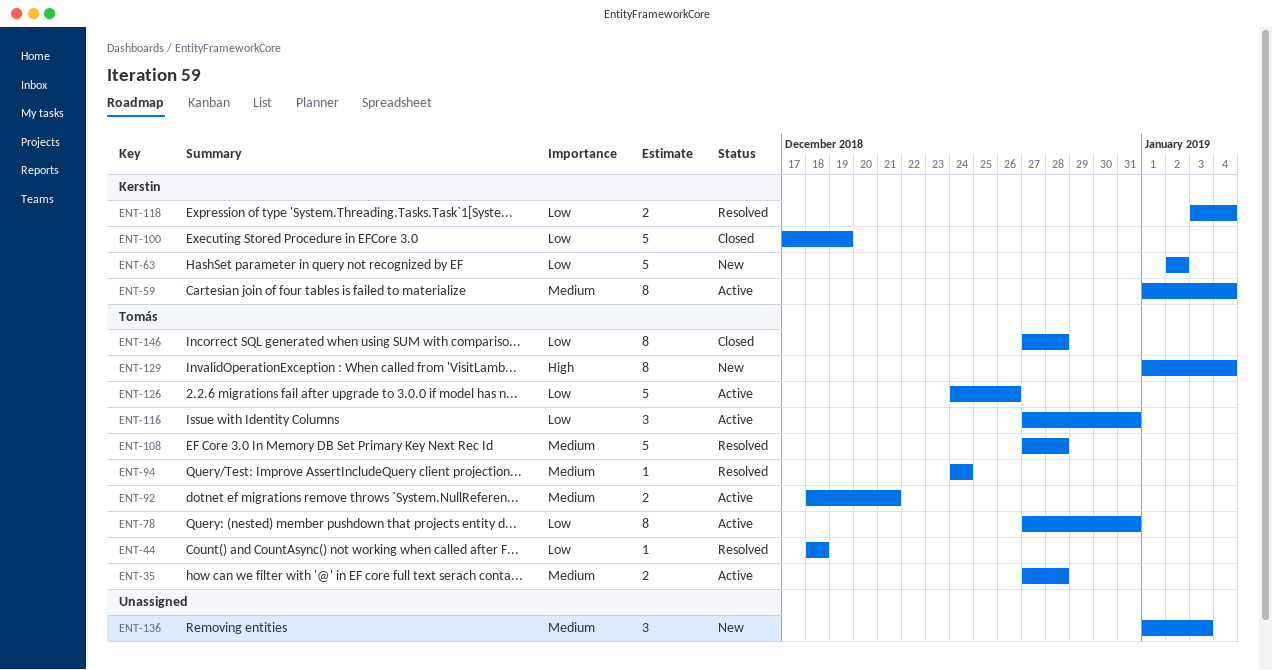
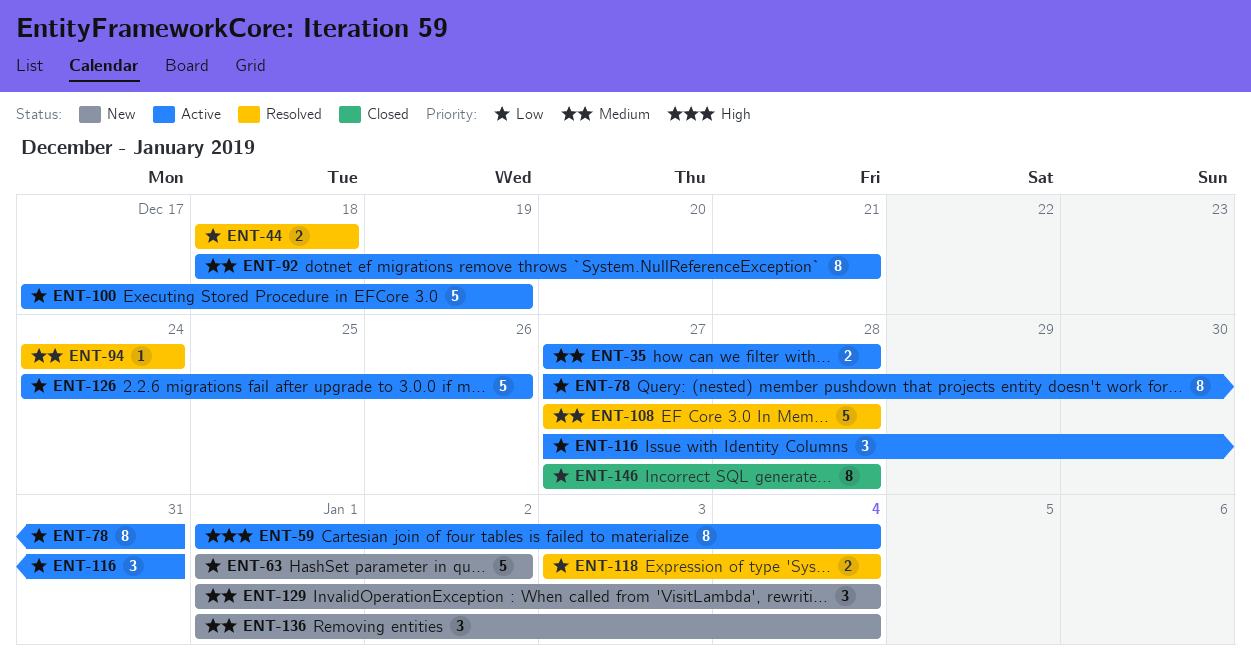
ENT-44, estimate: 1 -> 2
ENT-59, priority: Medium -> High
ENT-63, start: Jan 2 -> Jan 1
ENT-92, estimate: 2 -> 8
ENT-100, status: Closed -> Active
ENT-129, priority: High -> Medium
ENT-129, estimate: 8 -> 3
ENT-136, due: Jan 3 -> Jan 4

